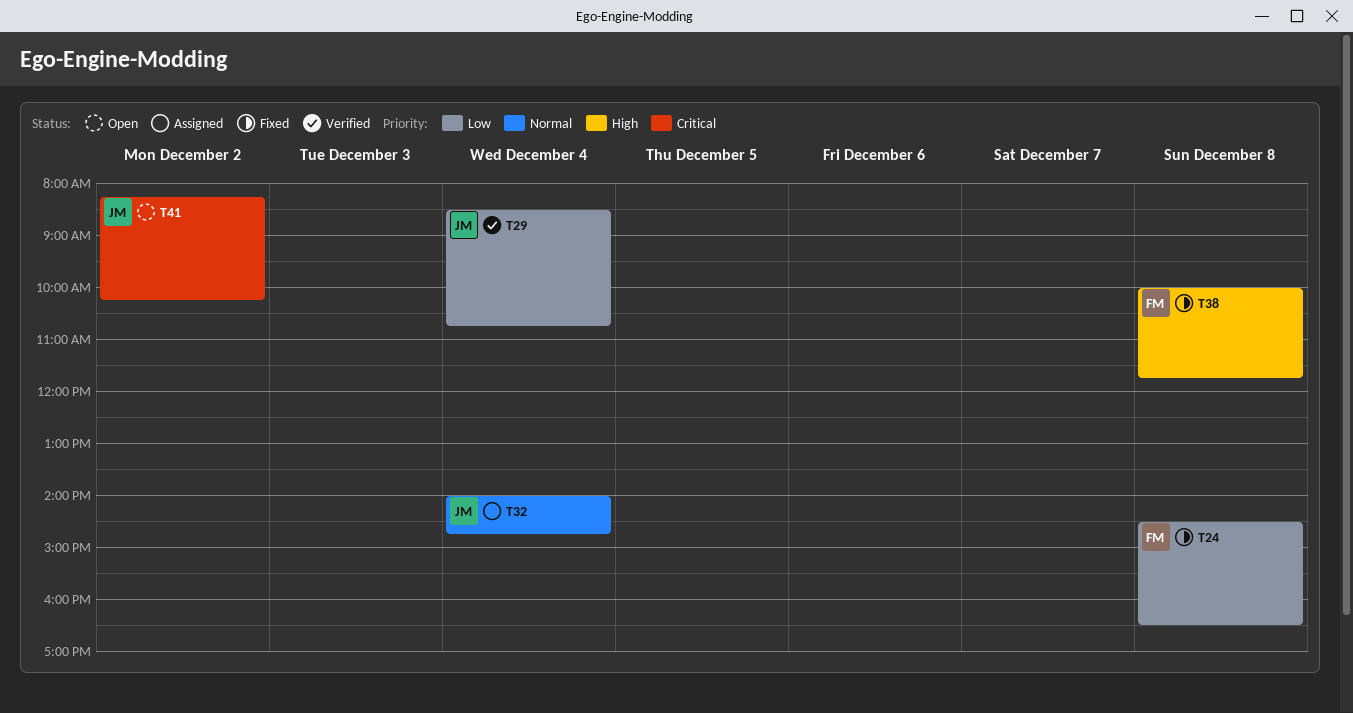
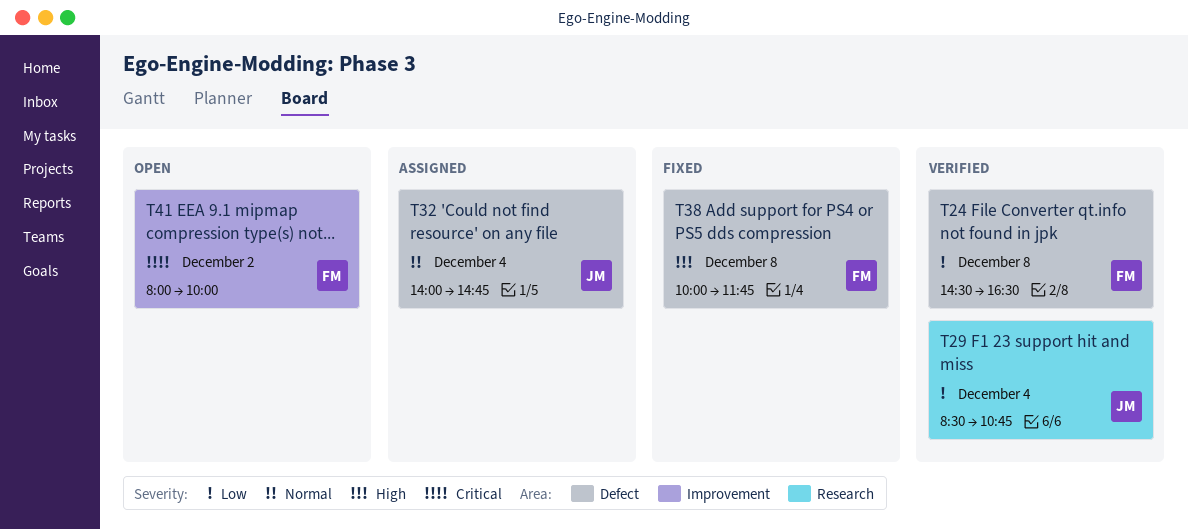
T24, status: Fixed -> Verified
T41, owner: JM -> FM
T41, begins: 08:15 -> 08:00
T41, ends: 10:15 -> 10:00

